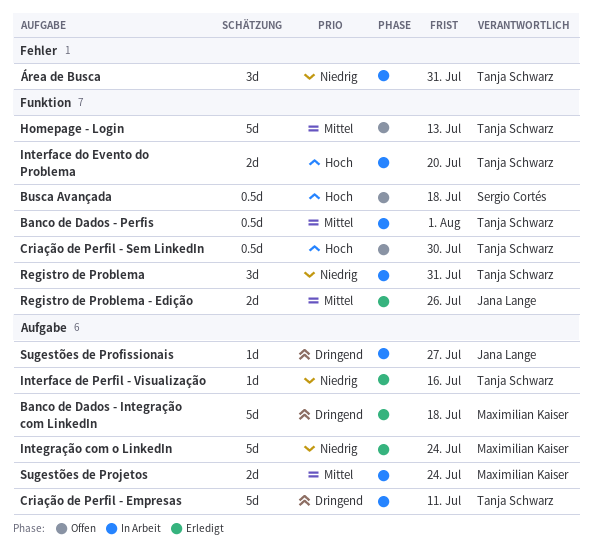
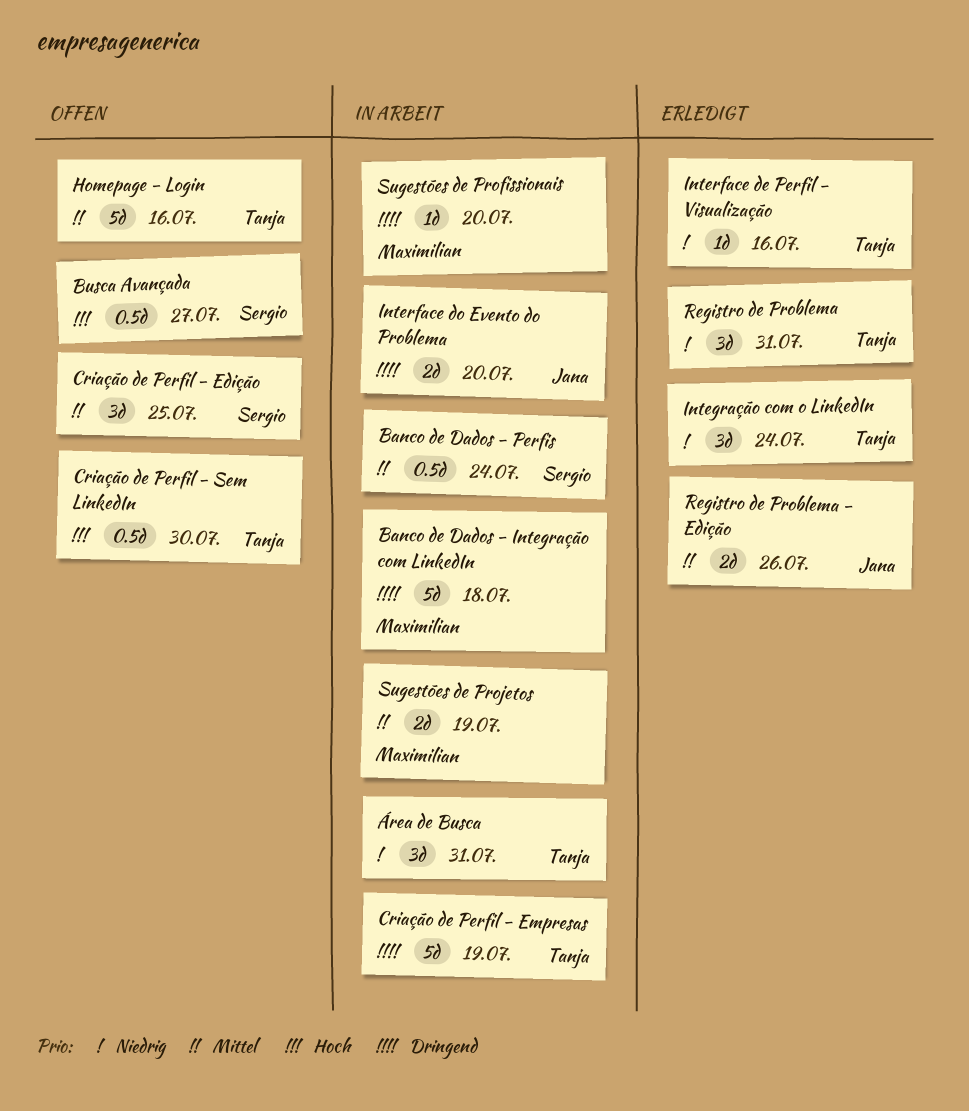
Banco de Dados - Integração com LinkedIn, status: Erledigt -> In Arbeit
Banco de Dados - Perfis, owner: Tanja Schwarz -> Sergio Cortés
Banco de Dados - Perfis, due: Aug 1 -> Jul 24
Busca Avançada, due: Jul 18 -> Jul 27
Criação de Perfil - Edição: none -> present
Criação de Perfil - Empresas, due: Jul 11 -> Jul 19
Homepage - Login, due: Jul 13 -> Jul 16
Integração com o LinkedIn, owner: Maximilian Kaiser -> Tanja Schwarz
Integração com o LinkedIn, estimate: 5d -> 3d
Interface do Evento do Problema, owner: Tanja Schwarz -> Jana Lange
Interface do Evento do Problema, priority: Hoch -> Dringend
Registro de Problema, status: In Arbeit -> Erledigt
Sugestões de Profissionais, owner: Jana Lange -> Maximilian Kaiser
Sugestões de Profissionais, due: Jul 27 -> Jul 20
Sugestões de Projetos, due: Jul 24 -> Jul 19

